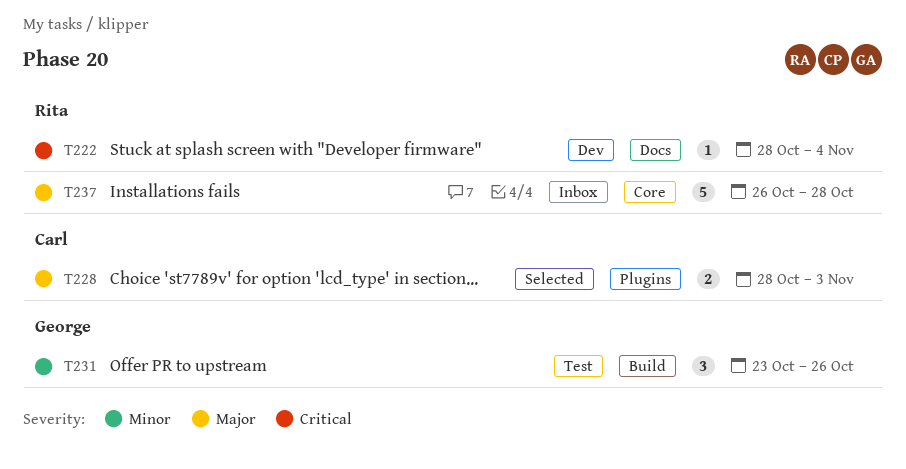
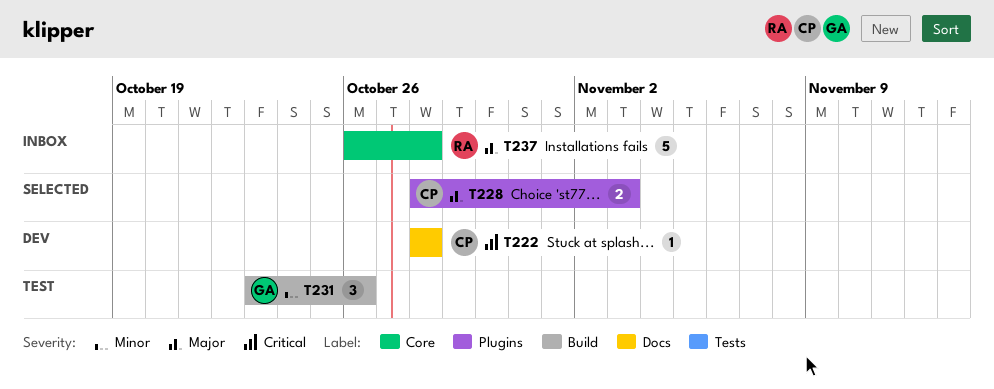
T222, owner: Rita -> Carl
T222, due: Nov 4 -> Oct 28

